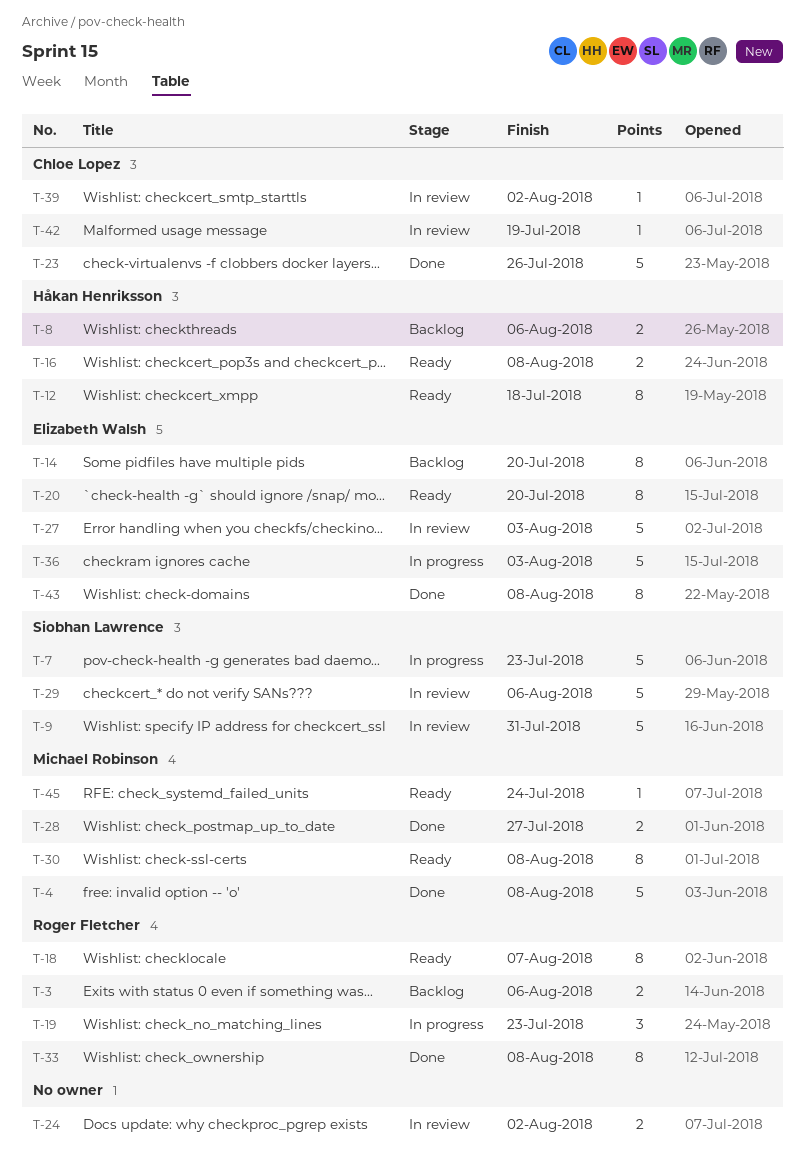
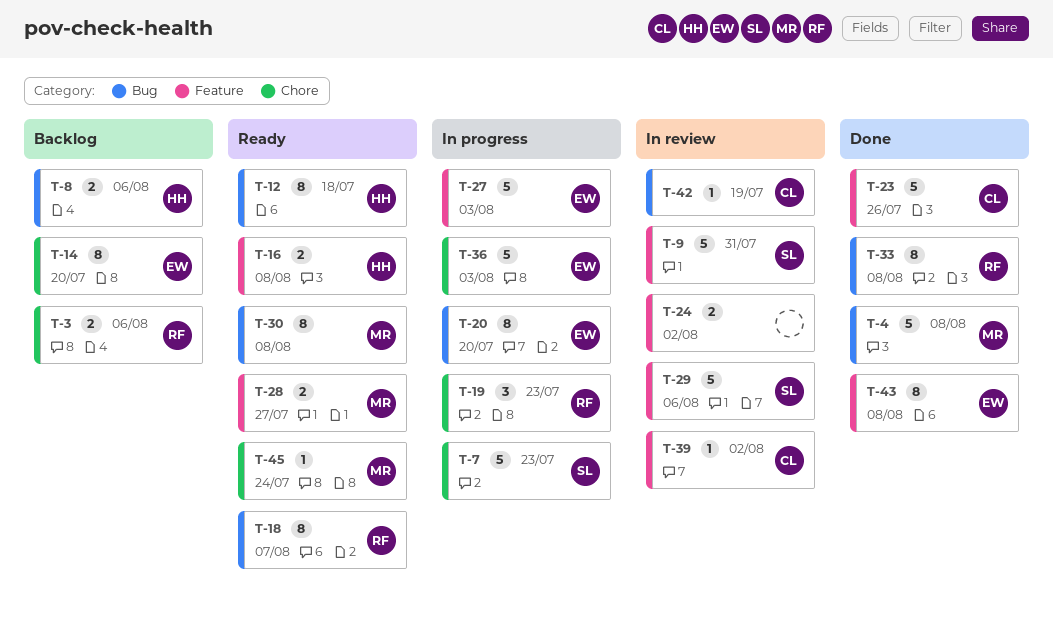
T-20, status: Ready -> In progress
T-27, status: In review -> In progress
T-28, status: Done -> Ready

